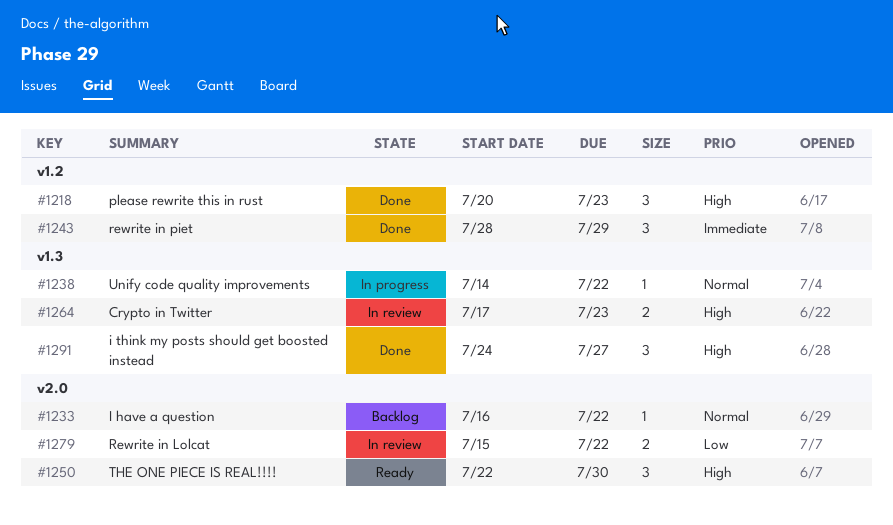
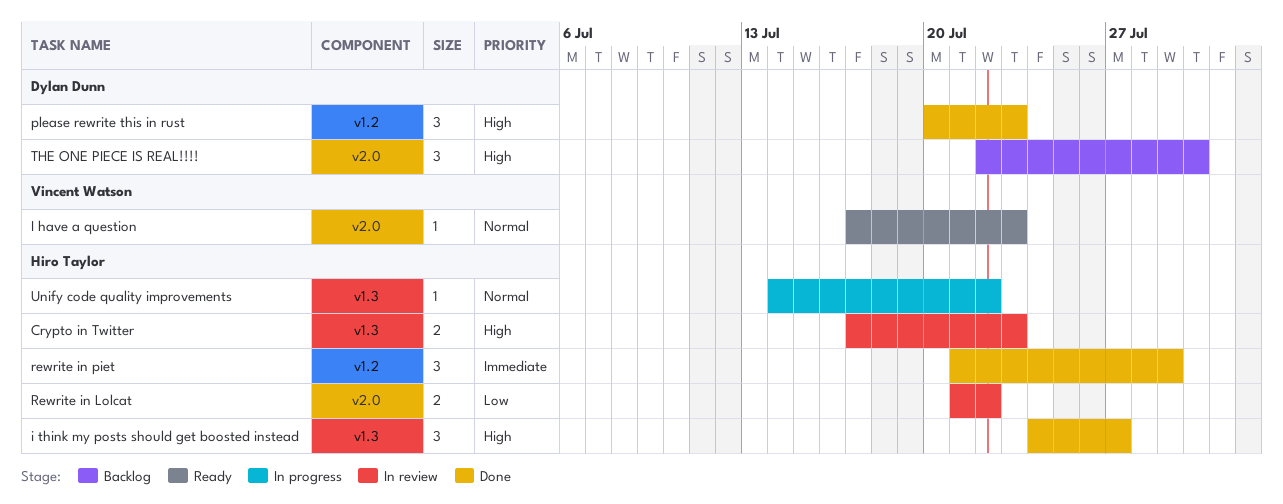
I have a question, status: Backlog -> Ready
I have a question, start: Jul 16 -> Jul 17
I have a question, due: Jul 22 -> Jul 23
Rewrite in Lolcat, start: Jul 15 -> Jul 21
rewrite in piet, start: Jul 28 -> Jul 21
THE ONE PIECE IS REAL!!!!, status: Ready -> Backlog

